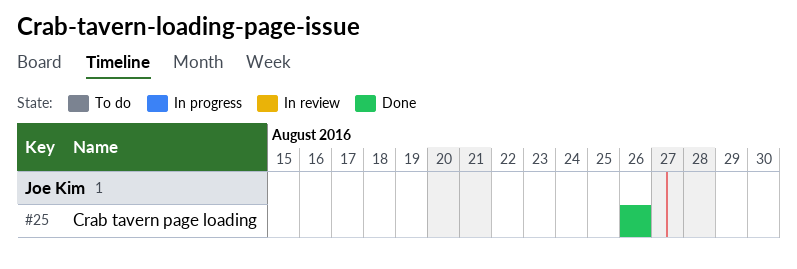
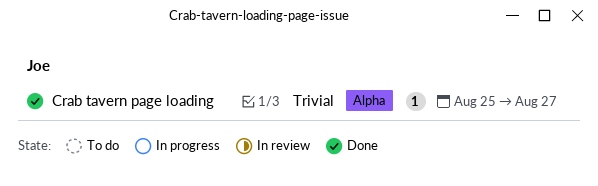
Crab tavern page loading, start: Aug 26 -> Aug 25
Crab tavern page loading, due: Aug 26 -> Aug 27

